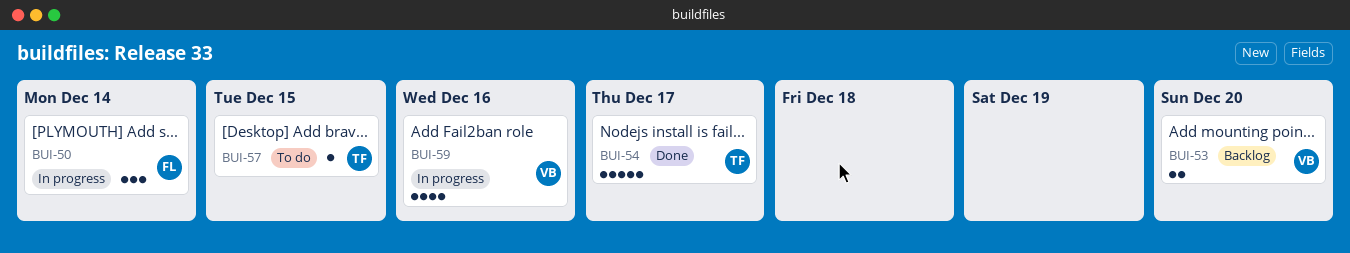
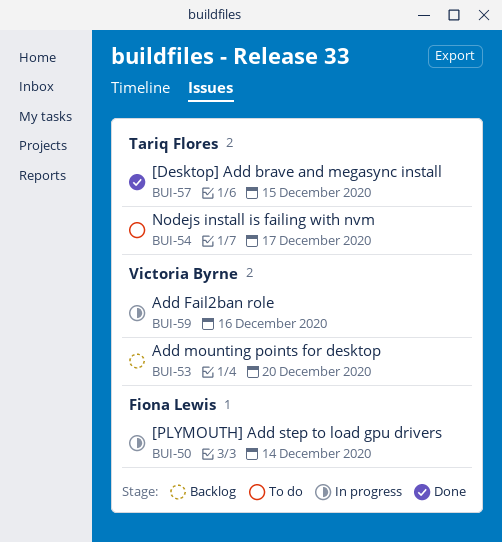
BUI-54, status: Done -> To do
BUI-57, status: To do -> Done

